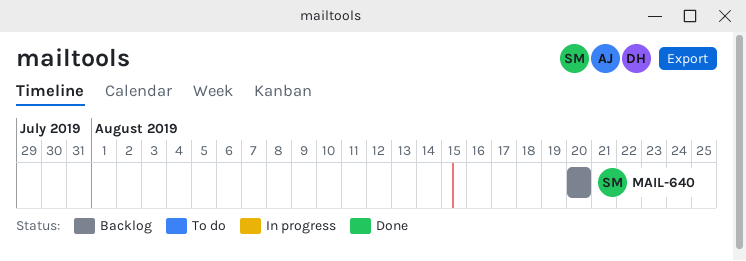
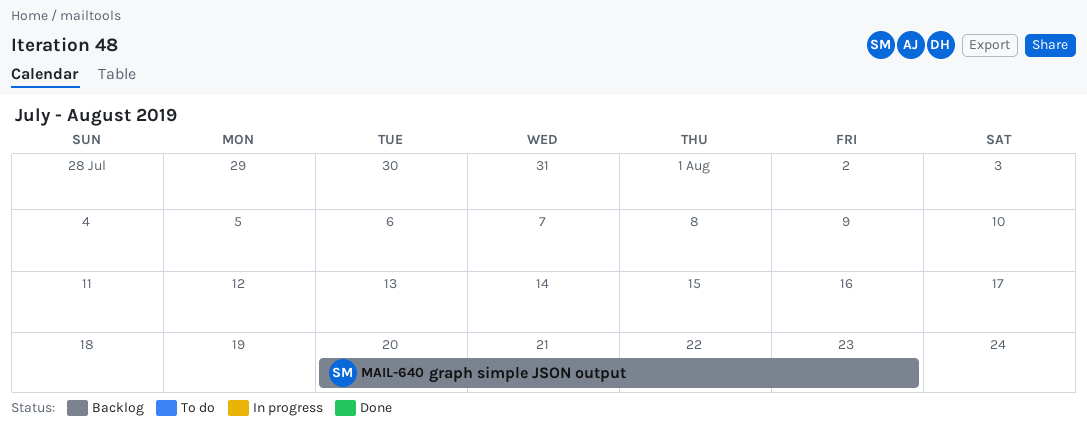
MAIL-640, due: Aug 20 -> Aug 23

